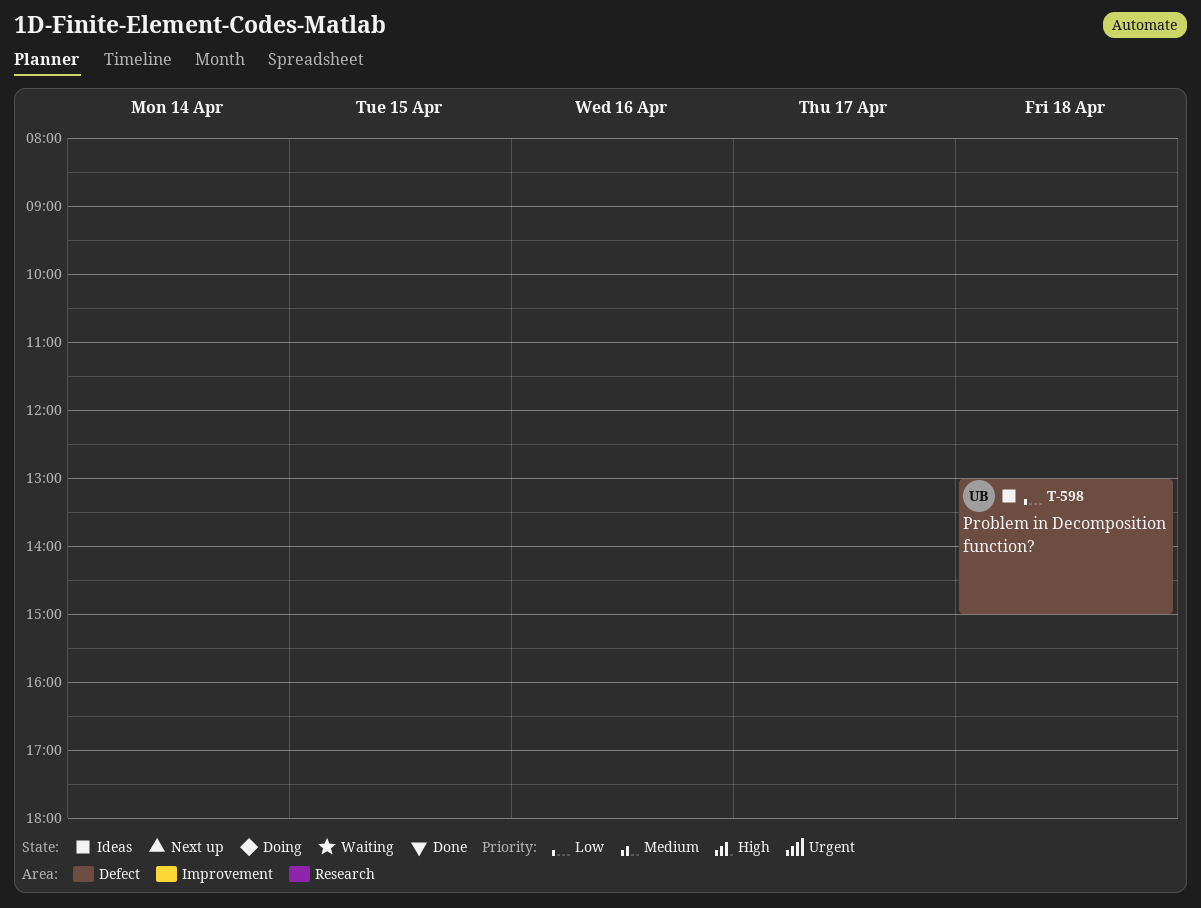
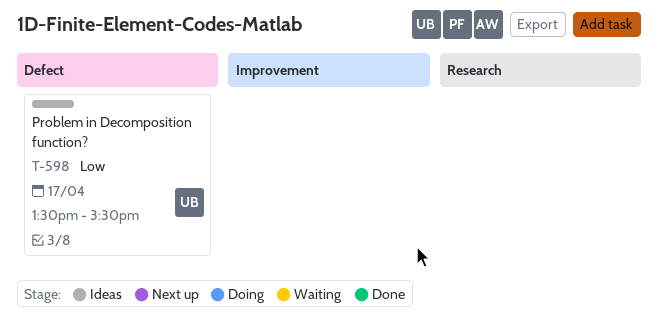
T-598, day: Apr 18 -> Apr 17
T-598, begins: 13:00 -> 13:30
T-598, ends: 15:00 -> 15:30

